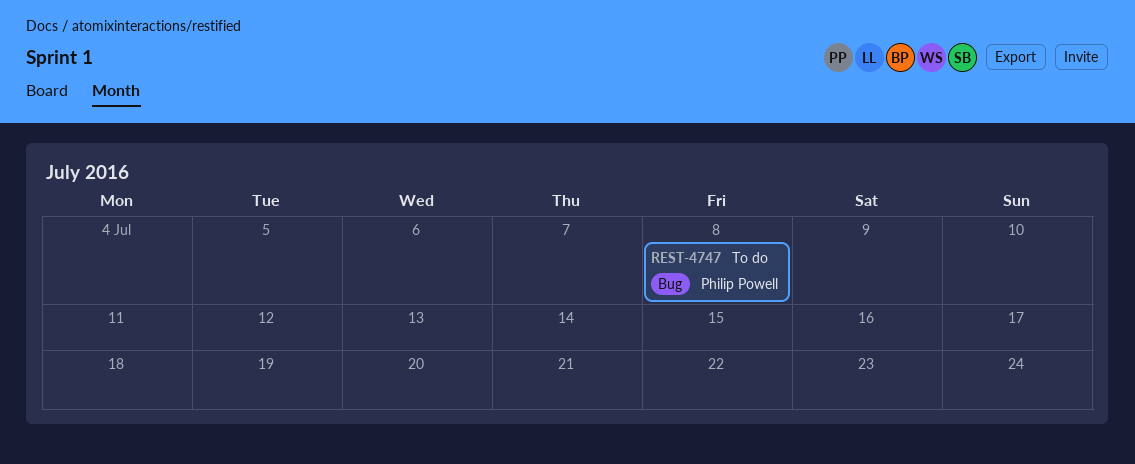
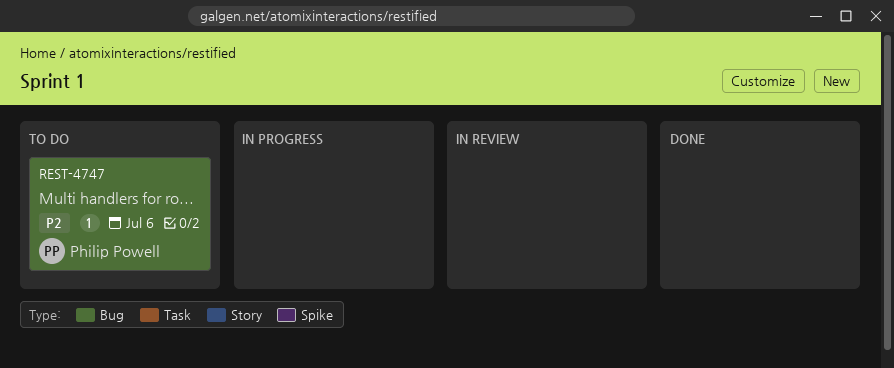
REST-4747, due: Jul 8 -> Jul 6

